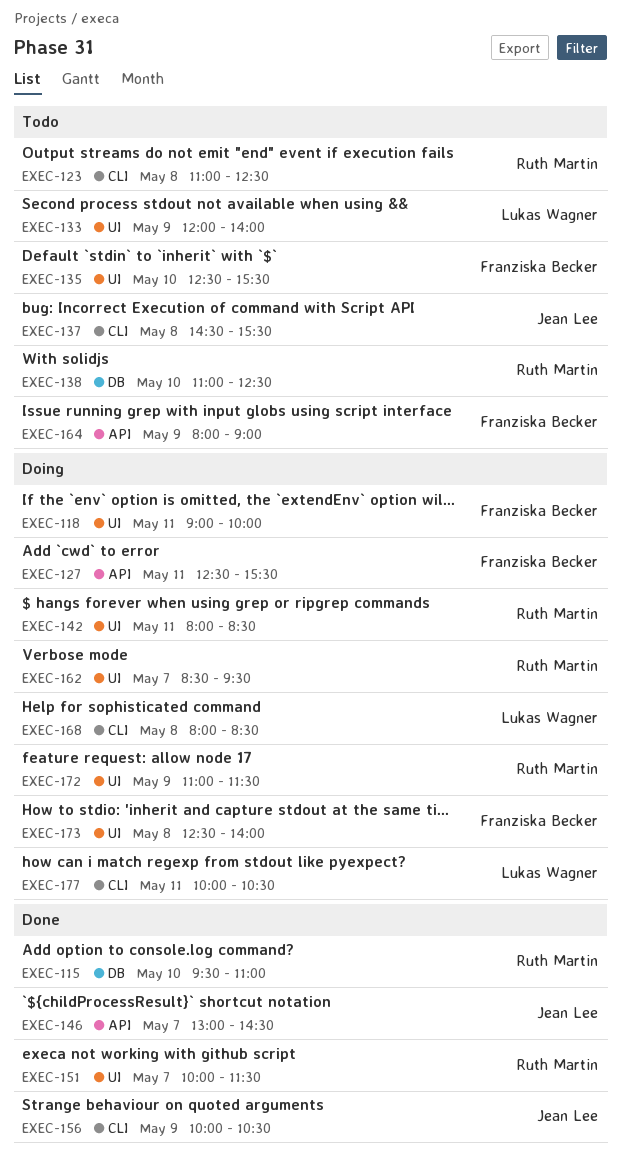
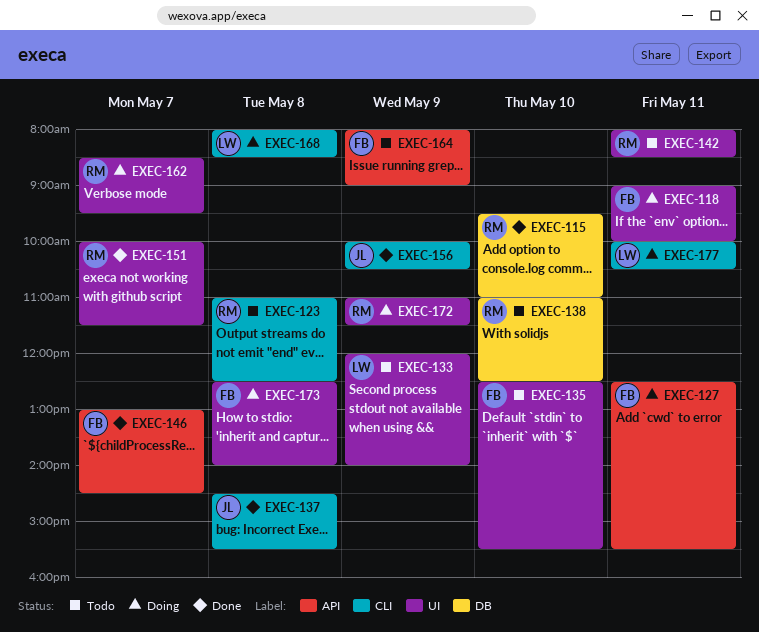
EXEC-137, status: Todo -> Done
EXEC-142, status: Doing -> Todo
EXEC-146, owner: Jean Lee -> Franziska Becker

